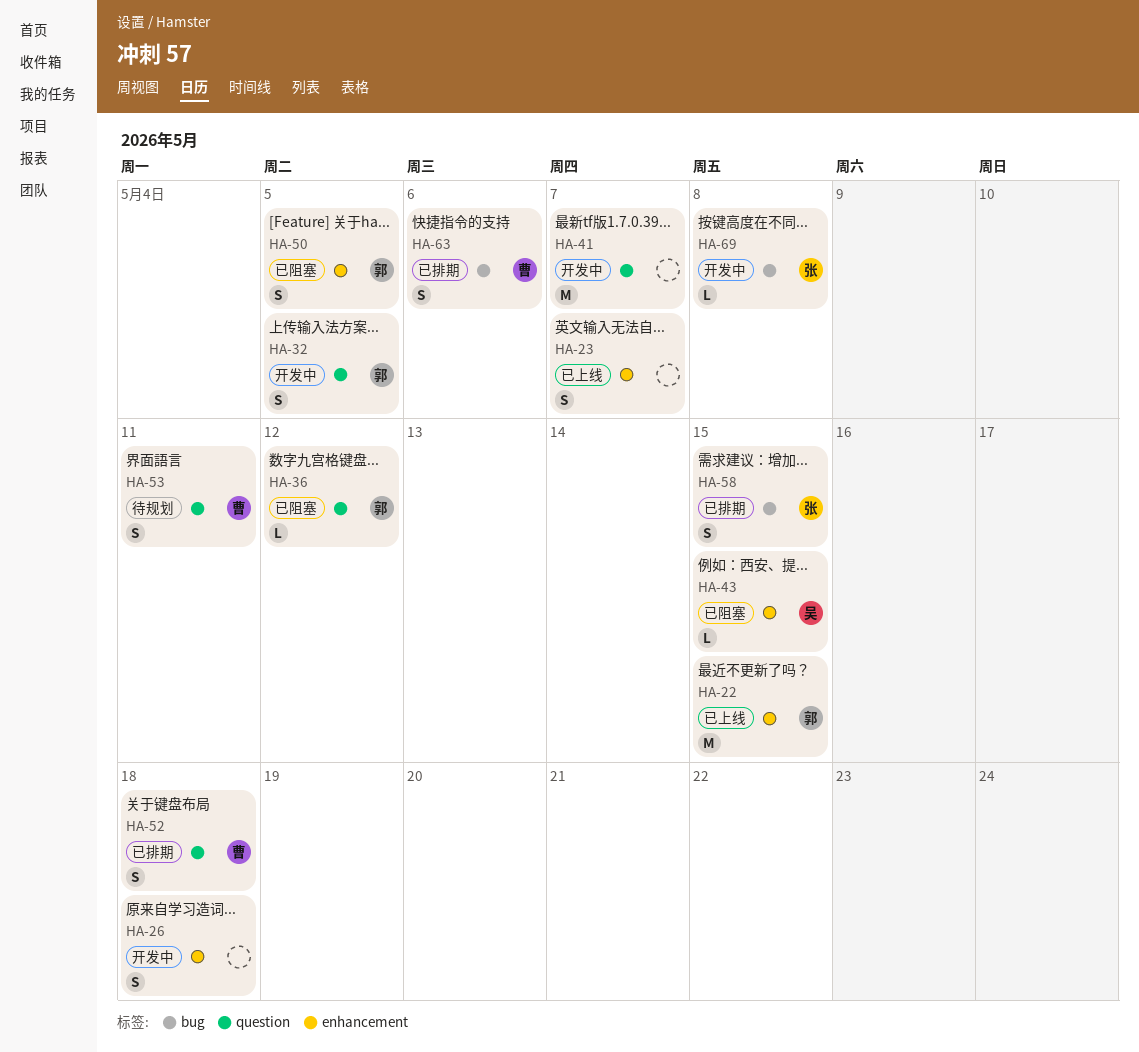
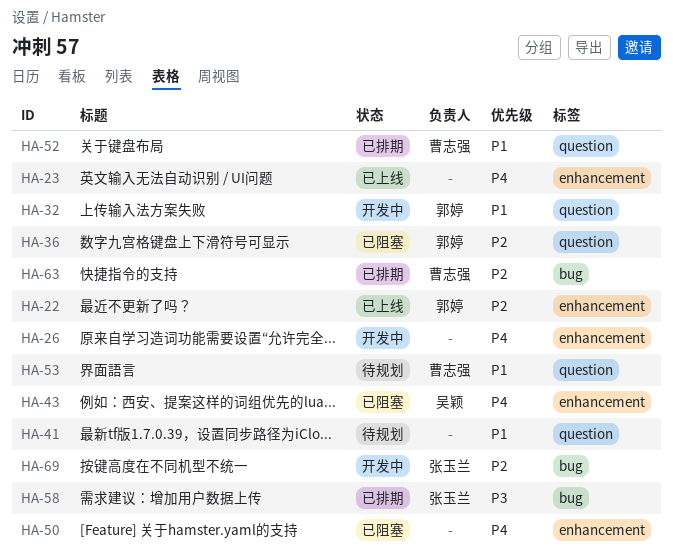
HA-41, status: 开发中 -> 待规划
HA-50, owner: 郭婷 -> none

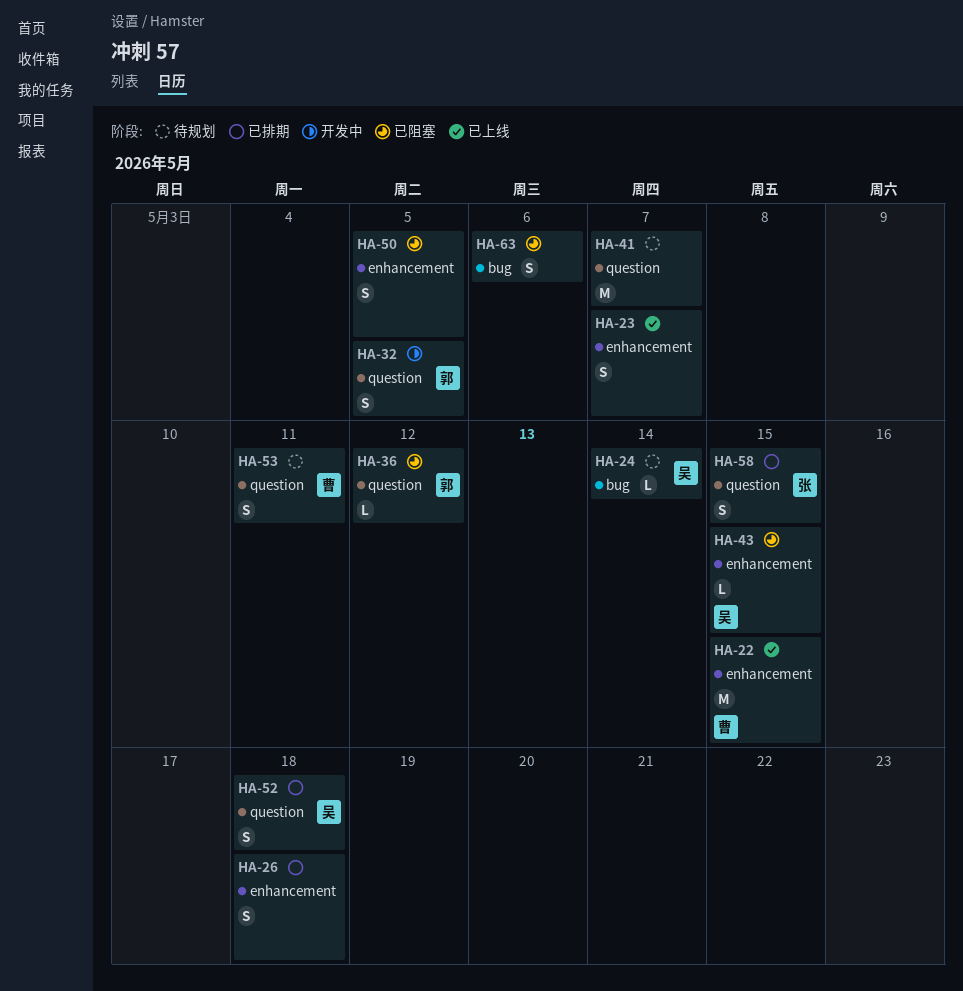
HA-22, owner: 郭婷 -> 曹志强
HA-24: none -> present
HA-26, status: 开发中 -> 已排期
HA-52, owner: 曹志强 -> 吴颖
HA-58, label: bug -> question
HA-63, status: 已排期 -> 已阻塞
HA-63, owner: 曹志强 -> none
HA-69: present -> none

